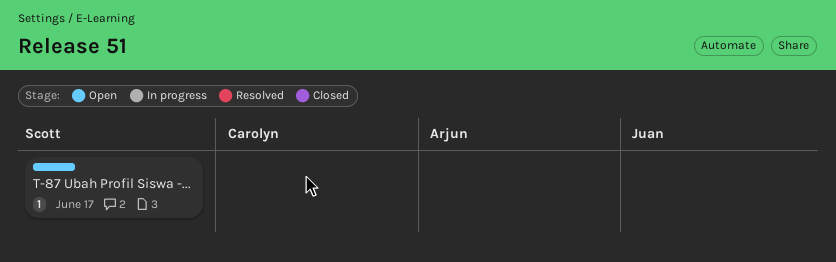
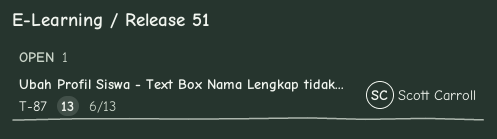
T-87, estimate: 1 -> 13
T-87, due: Jun 17 -> Jun 13

